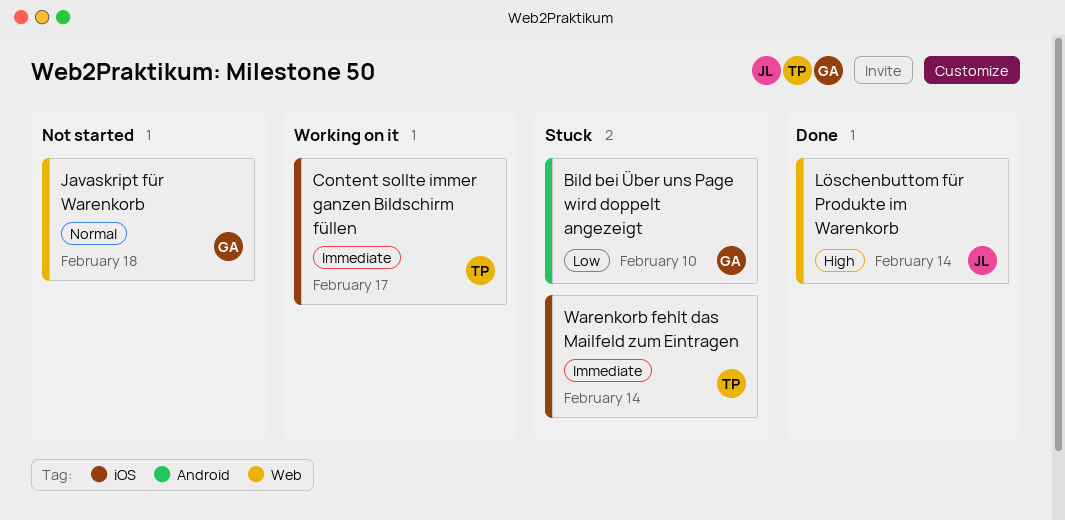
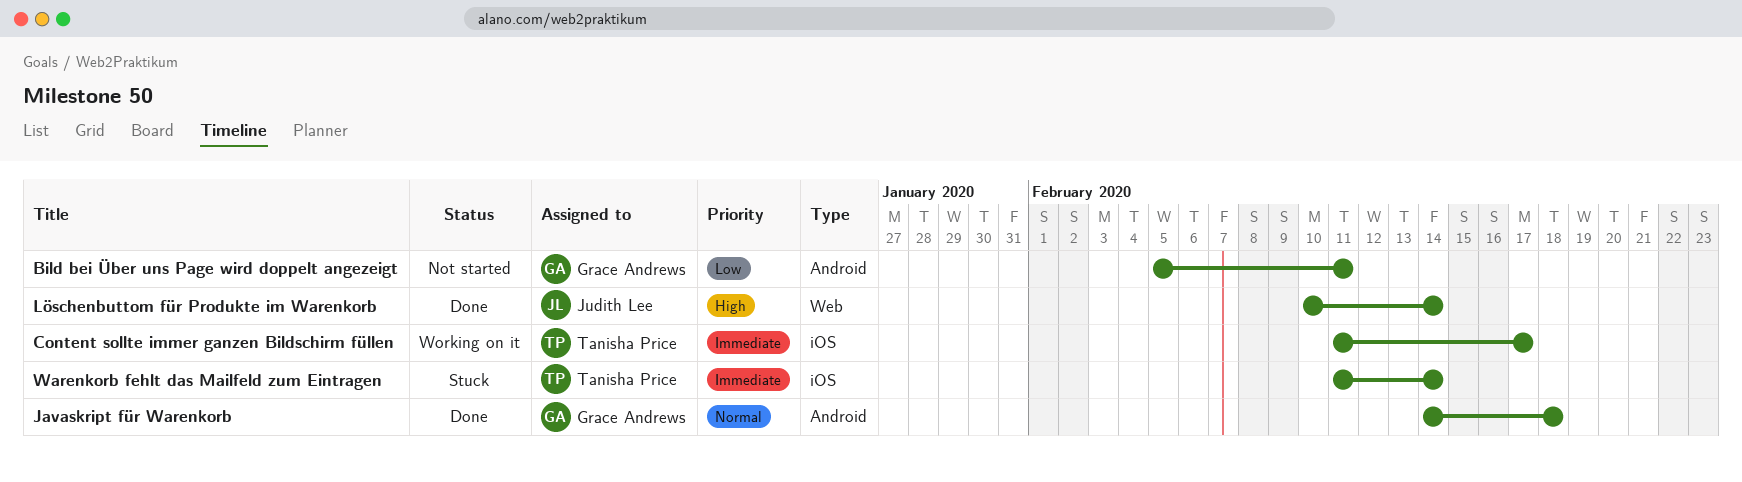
Bild bei Über uns Page wird doppelt angezeigt, status: Stuck -> Not started
Bild bei Über uns Page wird doppelt angezeigt, due: Feb 10 -> Feb 11
Javaskript für Warenkorb, status: Not started -> Done
Javaskript für Warenkorb, label: Web -> Android

